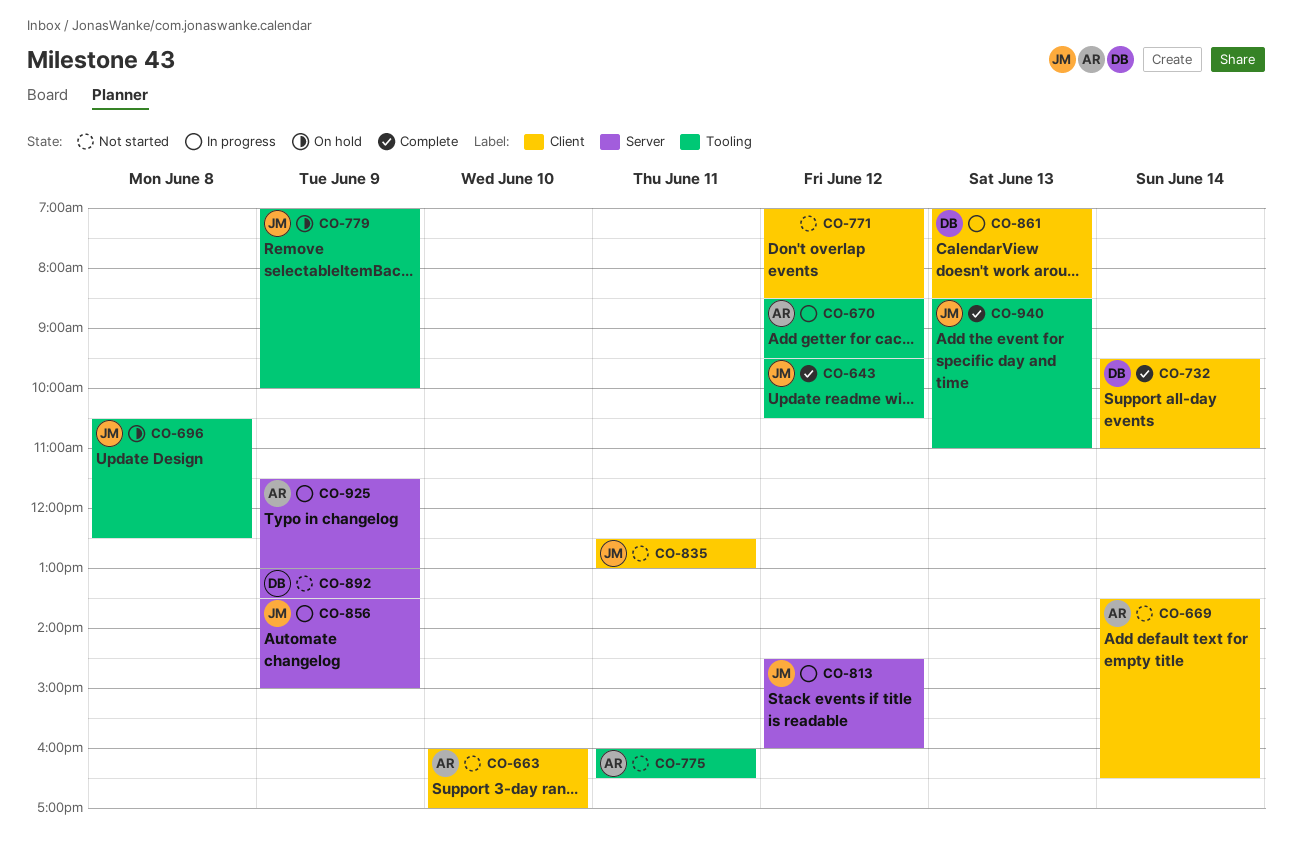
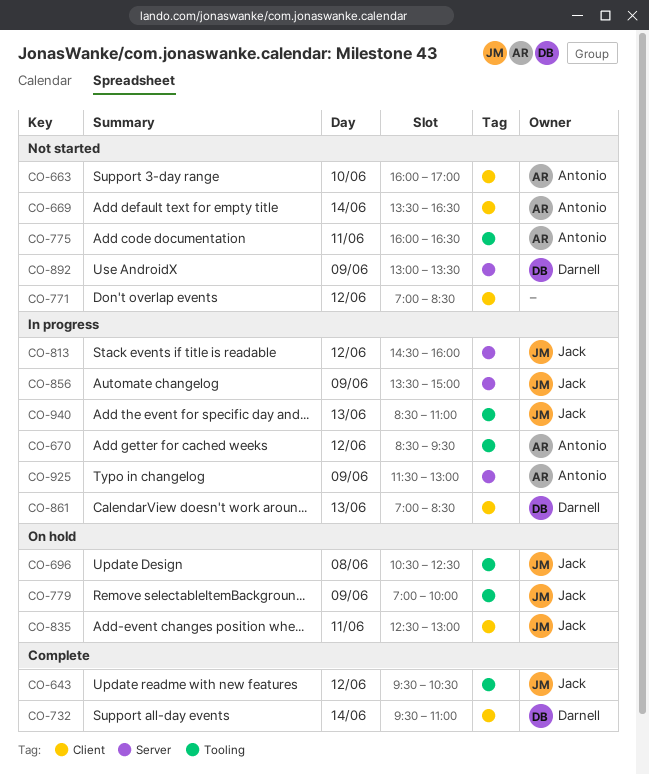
CO-835, status: Not started -> On hold
CO-940, status: Complete -> In progress

